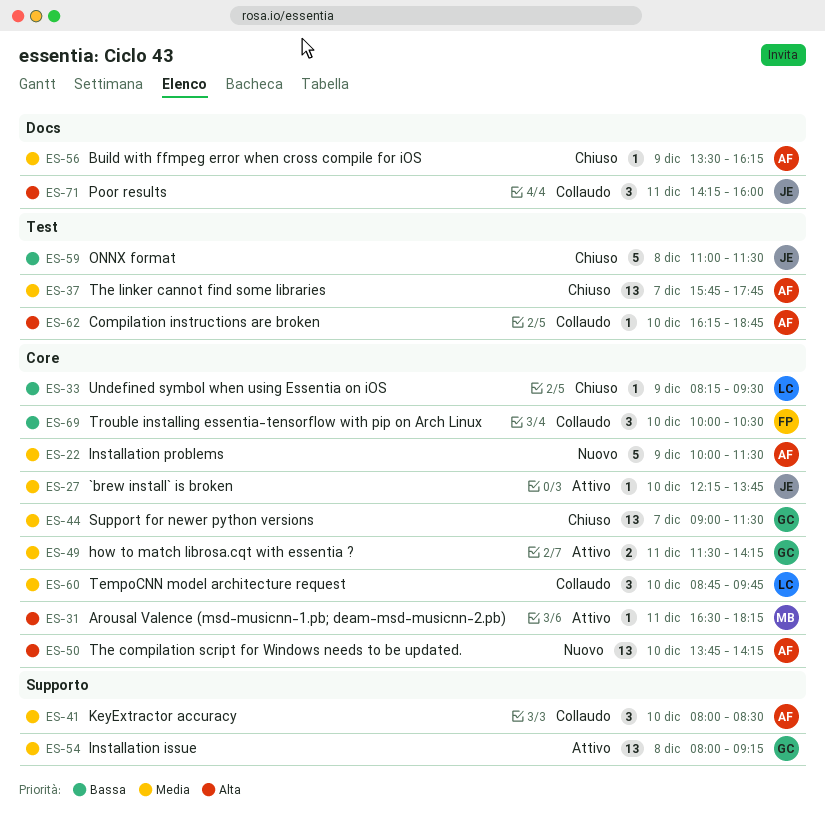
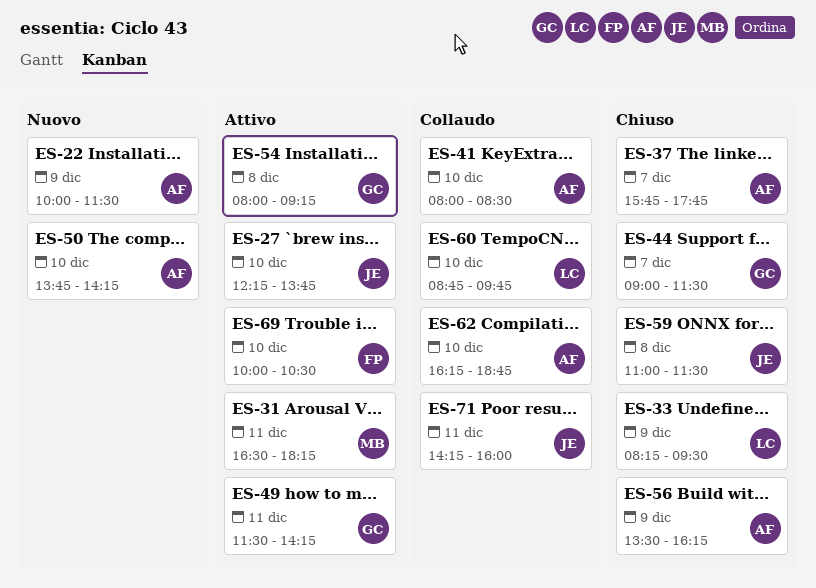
ES-69, status: Collaudo -> Attivo

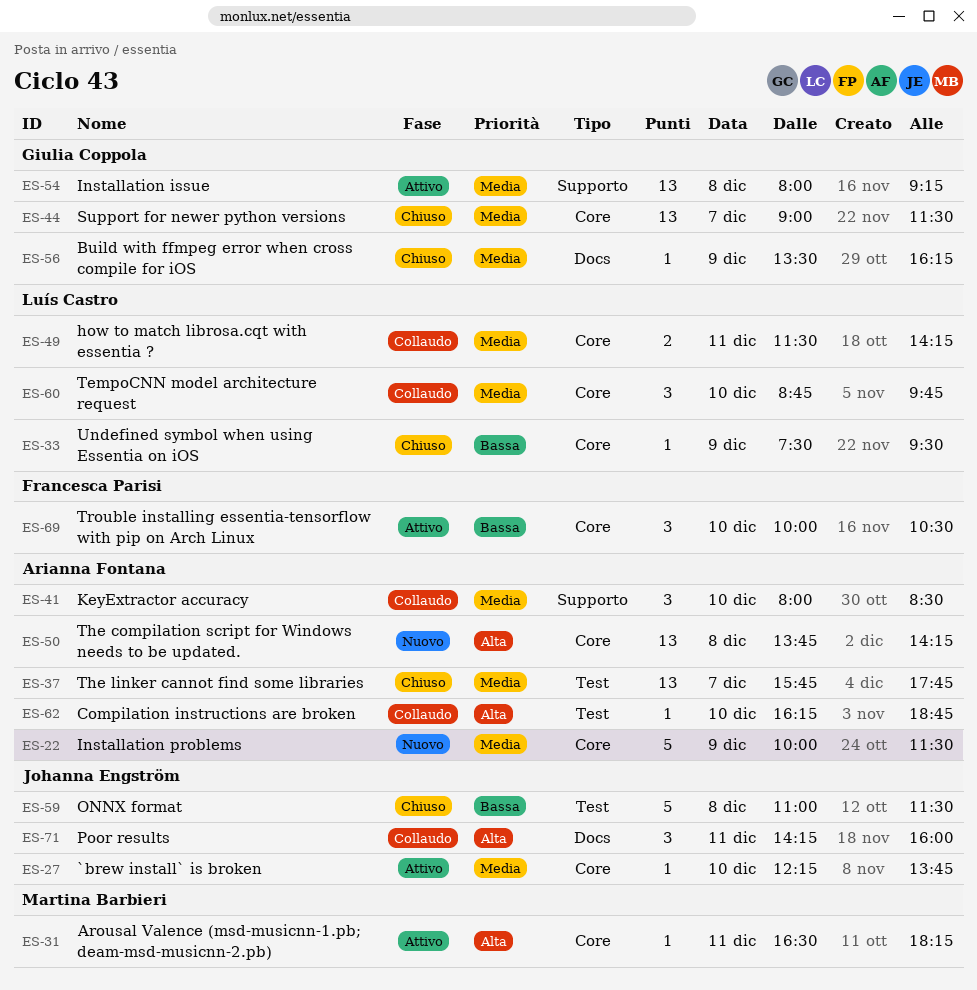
ES-33, begins: 08:15 -> 07:30
ES-49, status: Attivo -> Collaudo
ES-49, owner: Giulia Coppola -> Luís Castro
ES-50, day: Dec 10 -> Dec 8
ES-56, owner: Arianna Fontana -> Giulia Coppola

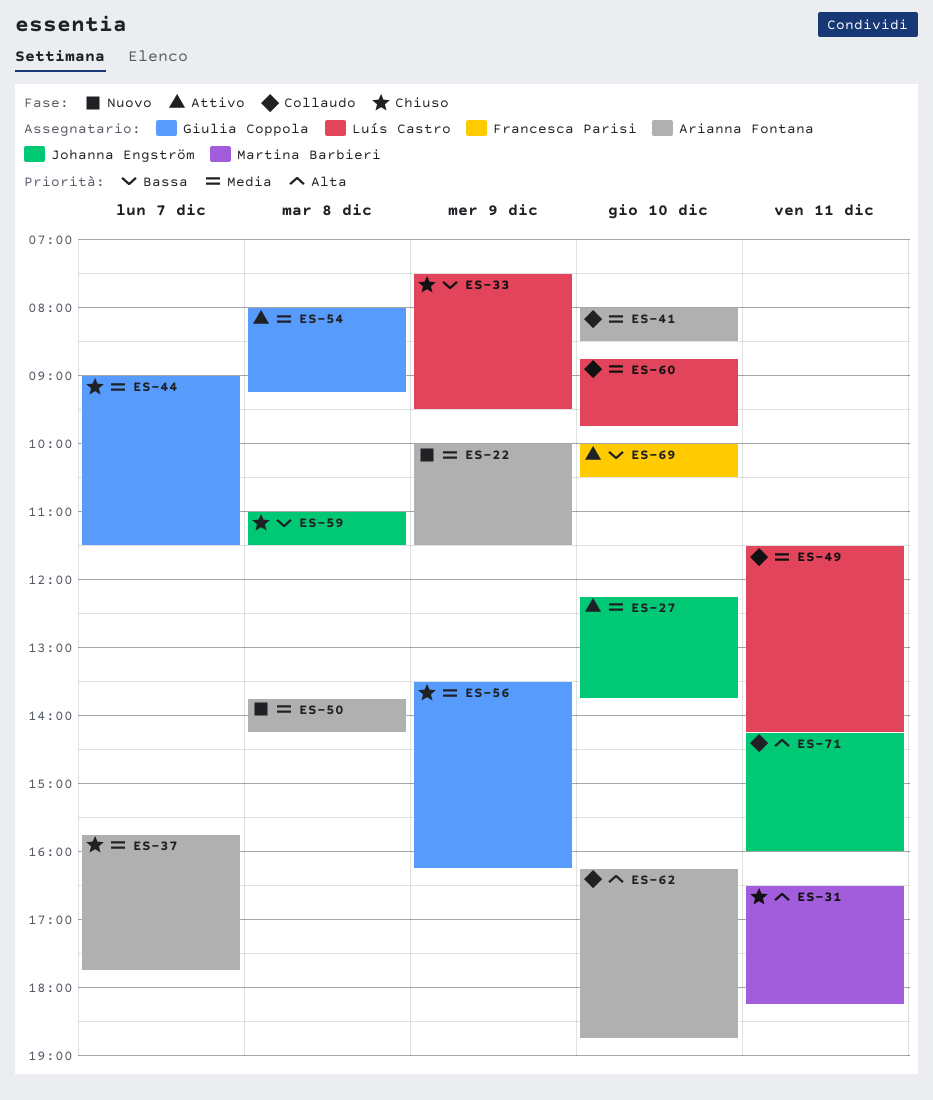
ES-31, status: Attivo -> Chiuso
ES-50, priority: Alta -> Media

